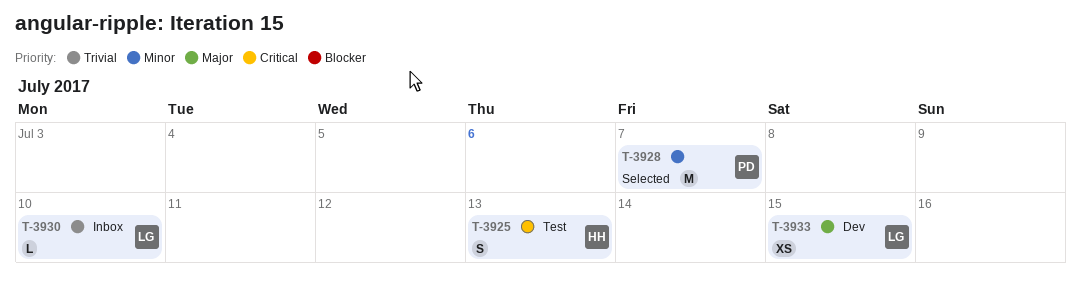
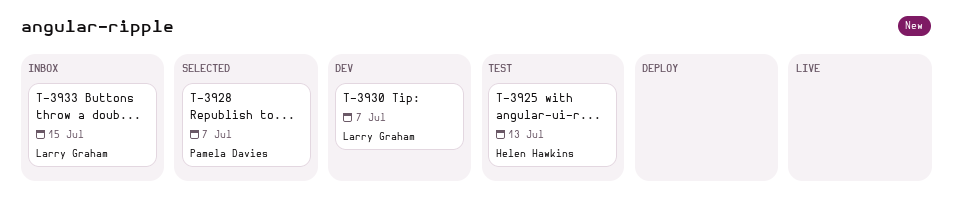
T-3930, status: Inbox -> Dev
T-3930, due: Jul 10 -> Jul 7
T-3933, status: Dev -> Inbox

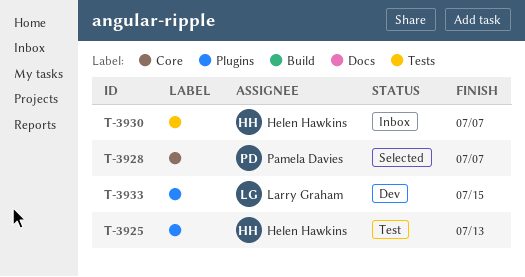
T-3930, status: Dev -> Inbox
T-3930, owner: Larry Graham -> Helen Hawkins
T-3933, status: Inbox -> Dev

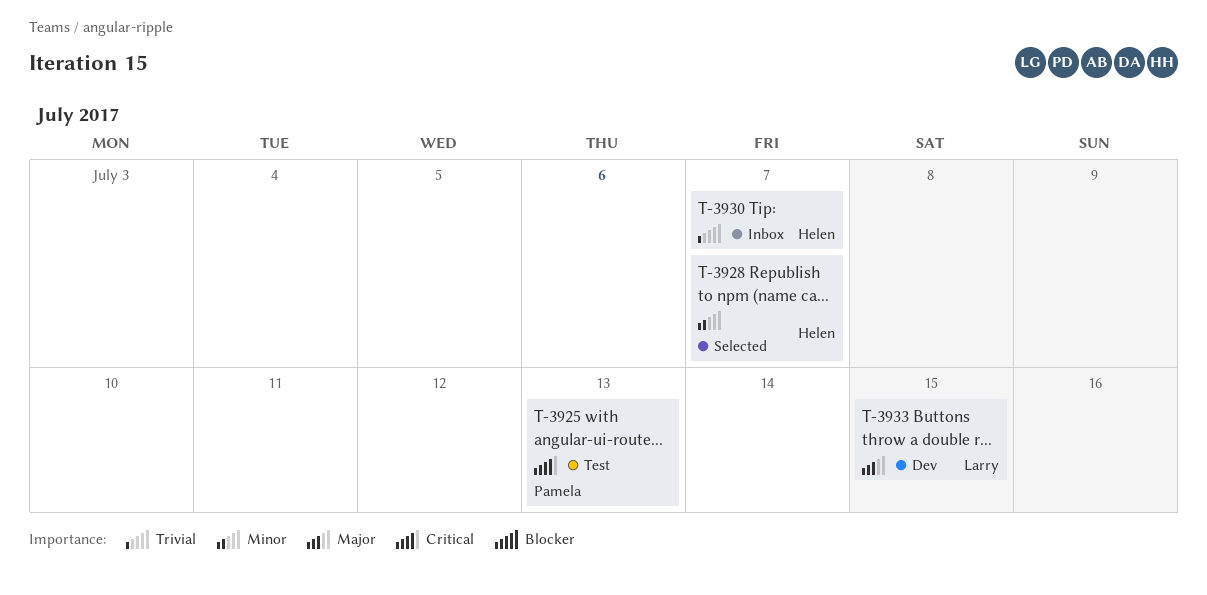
T-3925, owner: Helen Hawkins -> Pamela Davies
T-3928, owner: Pamela Davies -> Helen Hawkins

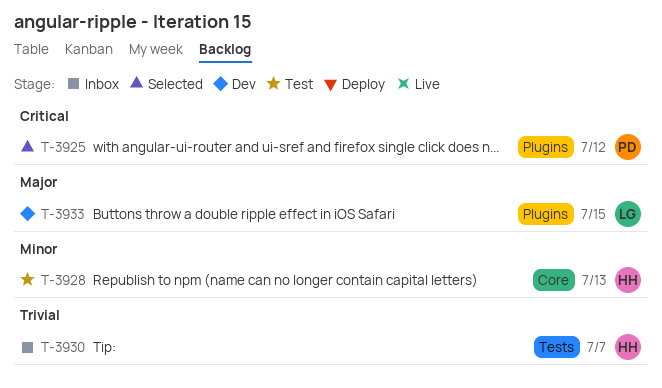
T-3925, status: Test -> Selected
T-3925, due: Jul 13 -> Jul 12
T-3928, status: Selected -> Test
T-3928, due: Jul 7 -> Jul 13

